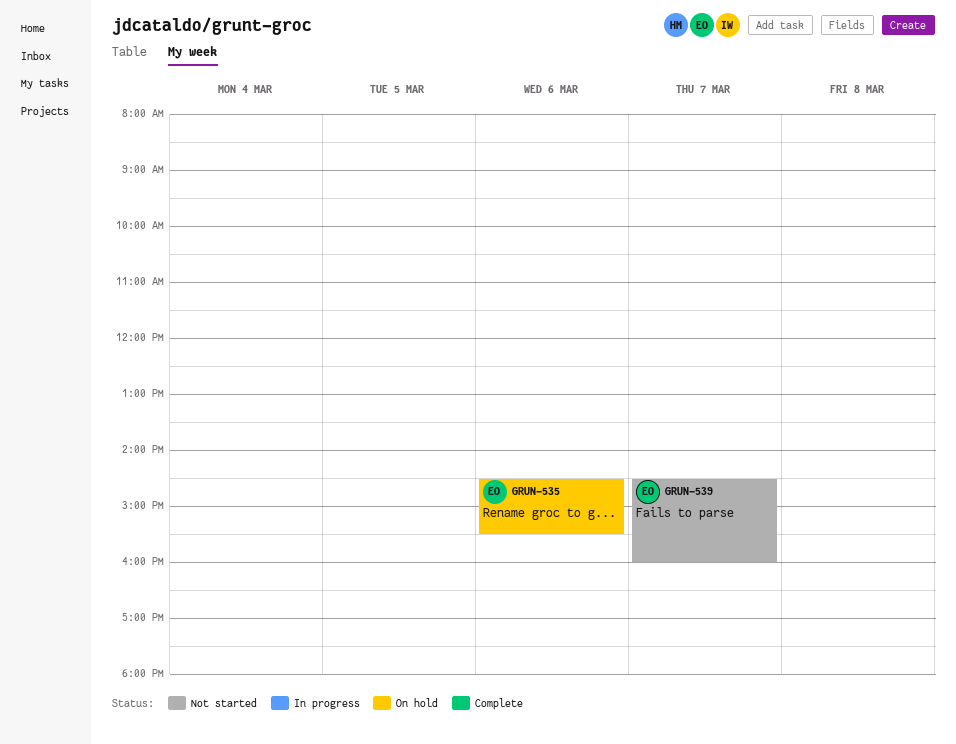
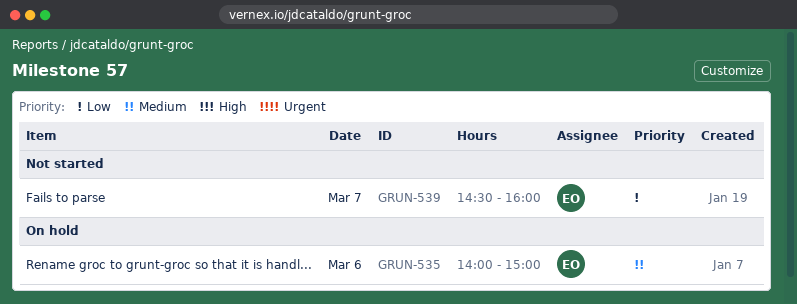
GRUN-535, begins: 14:30 -> 14:00
GRUN-535, ends: 15:30 -> 15:00

